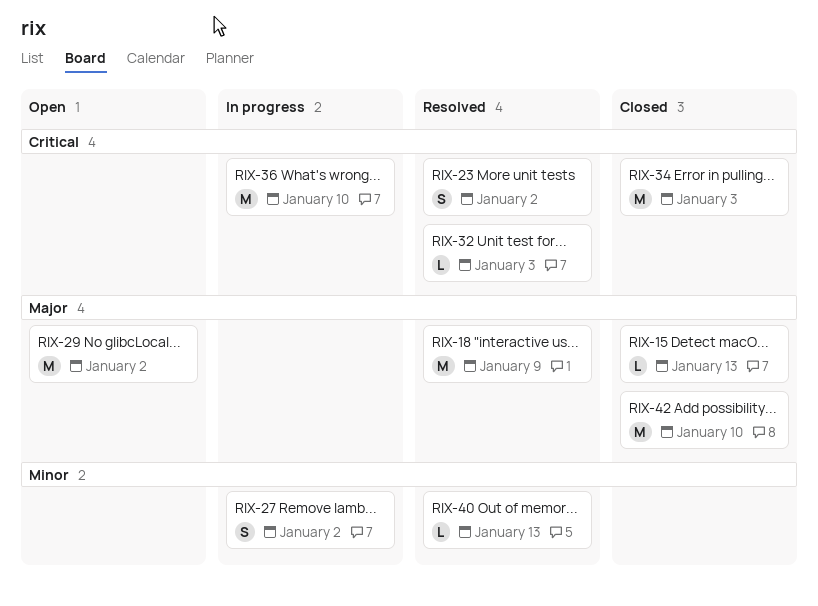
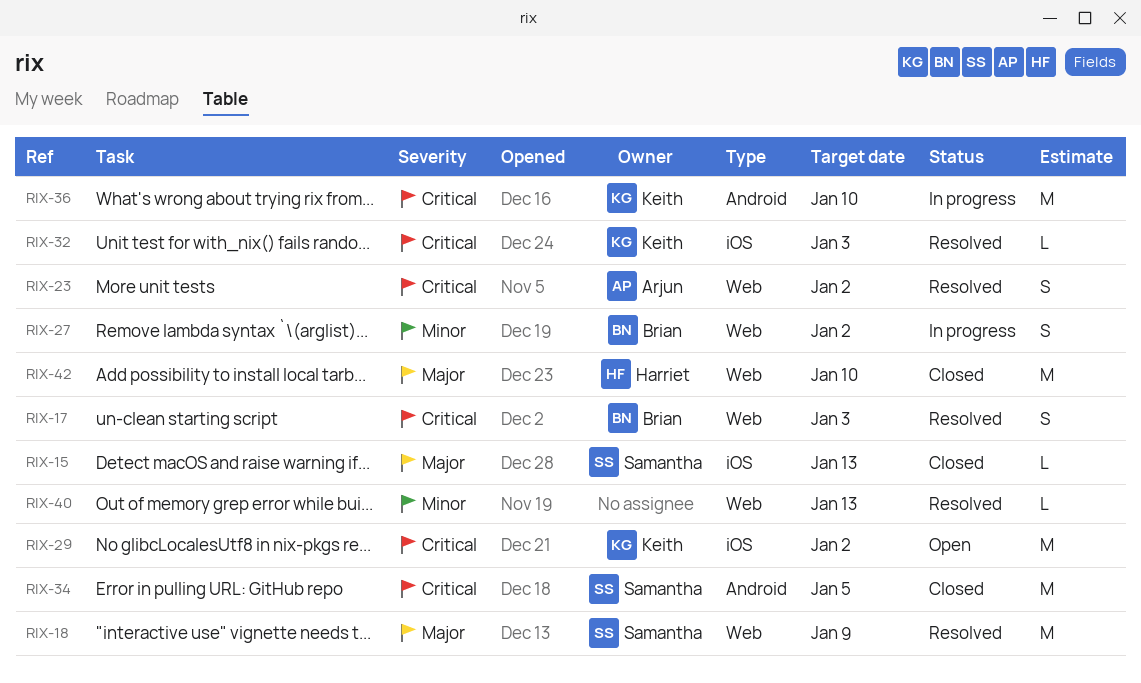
RIX-17: none -> present
RIX-29, priority: Major -> Critical
RIX-34, due: Jan 3 -> Jan 5

